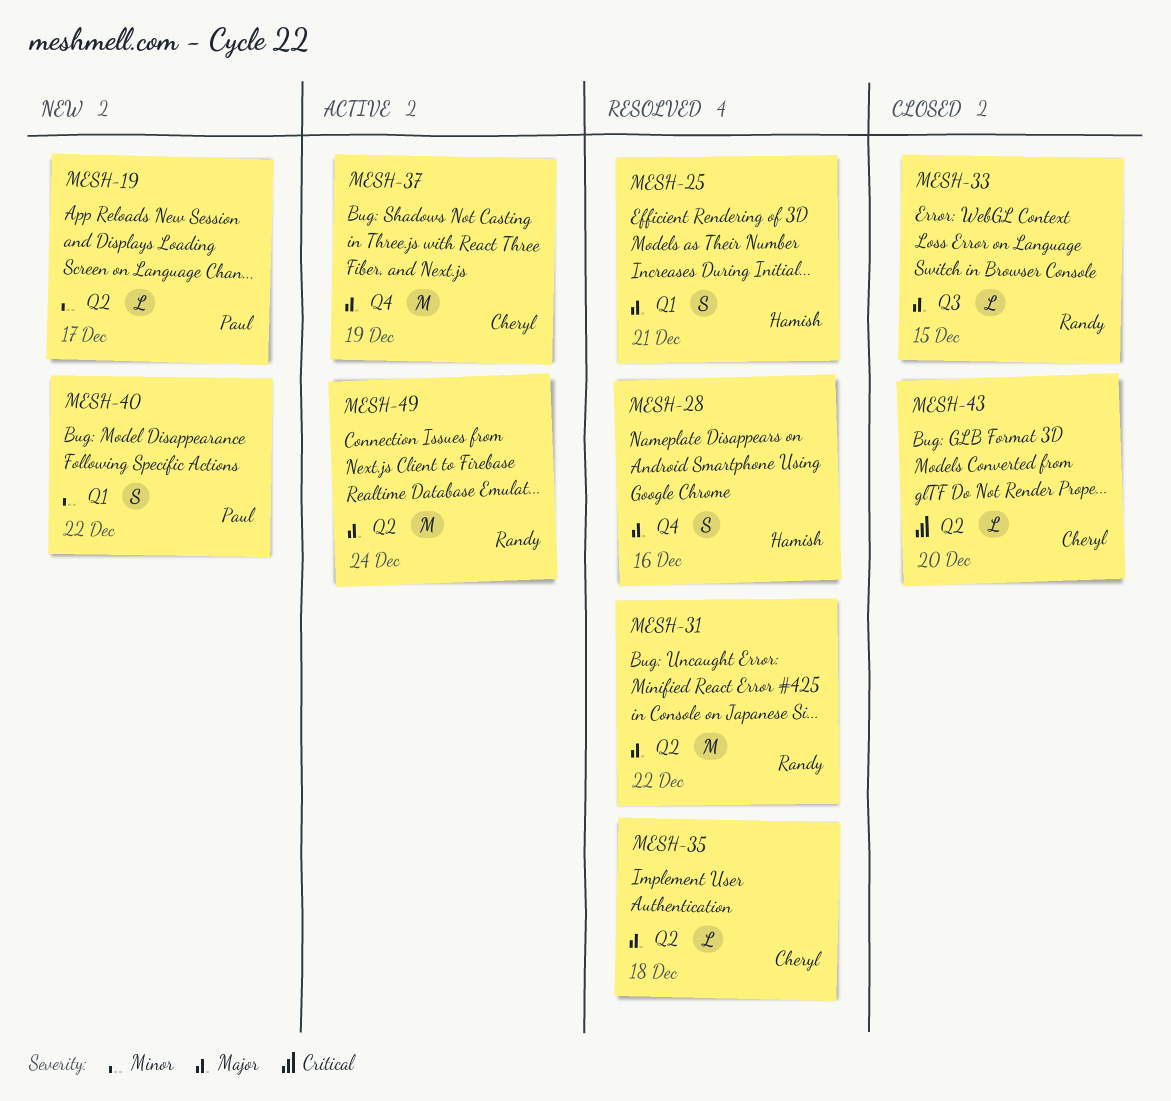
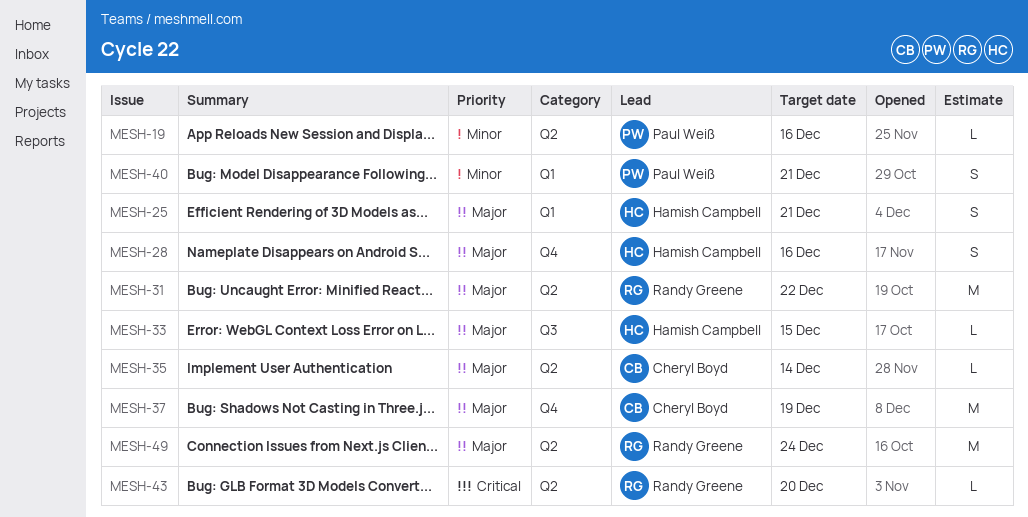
MESH-19, due: Dec 17 -> Dec 16
MESH-33, owner: Randy Greene -> Hamish Campbell
MESH-35, due: Dec 18 -> Dec 14
MESH-40, due: Dec 22 -> Dec 21
MESH-43, owner: Cheryl Boyd -> Randy Greene

